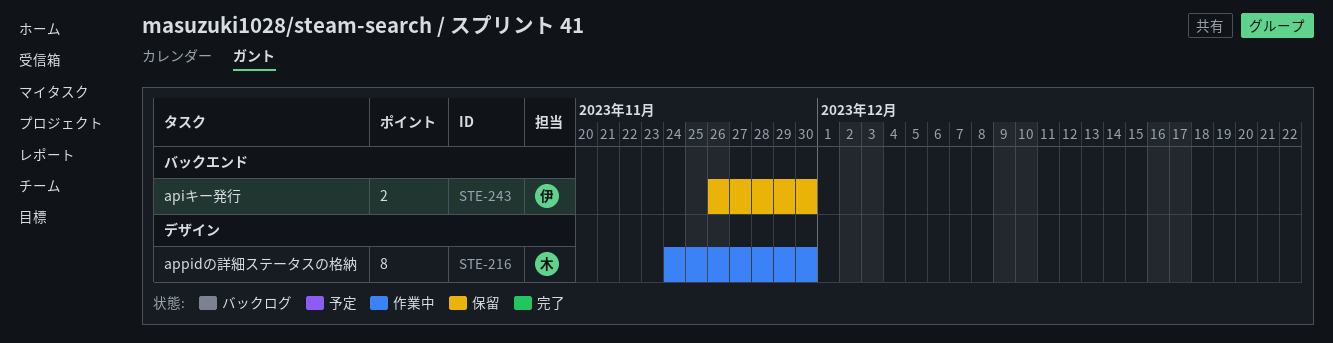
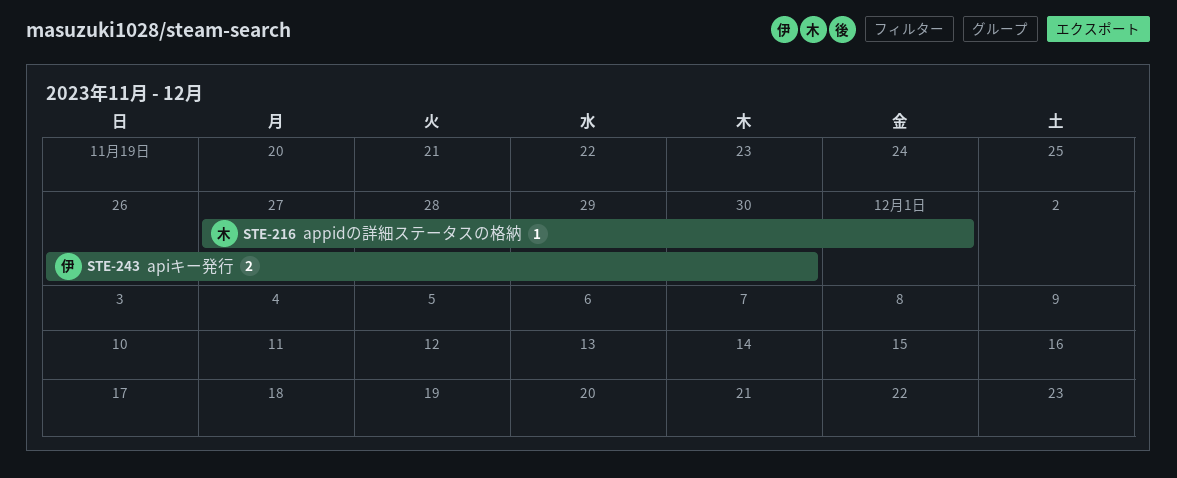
STE-216, estimate: 8 -> 1
STE-216, start: Nov 24 -> Nov 27
STE-216, due: Nov 30 -> Dec 1

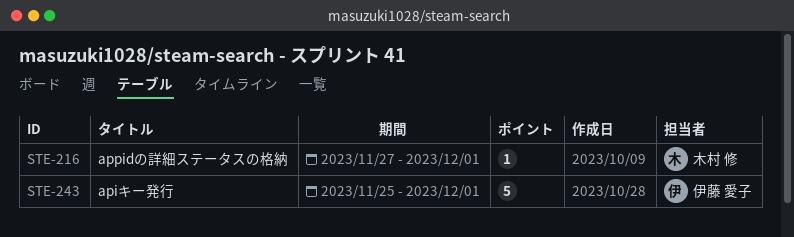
STE-243, estimate: 2 -> 5
STE-243, start: Nov 26 -> Nov 25
STE-243, due: Nov 30 -> Dec 1

